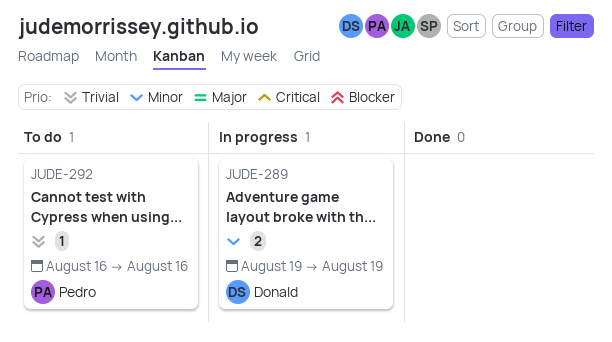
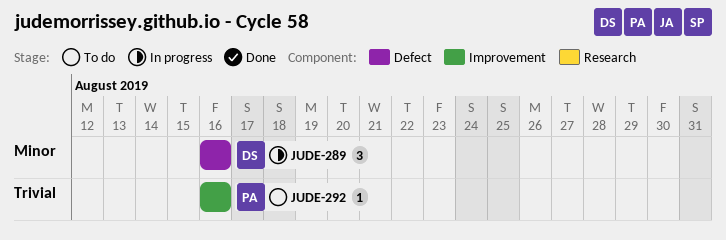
JUDE-289, estimate: 2 -> 3
JUDE-289, start: Aug 19 -> Aug 16
JUDE-289, due: Aug 19 -> Aug 16

